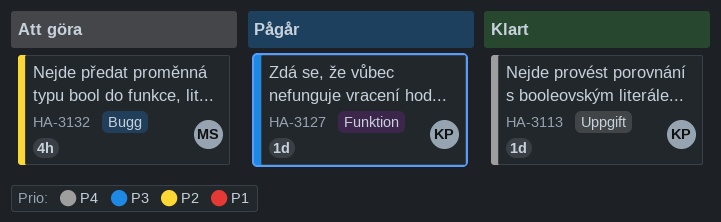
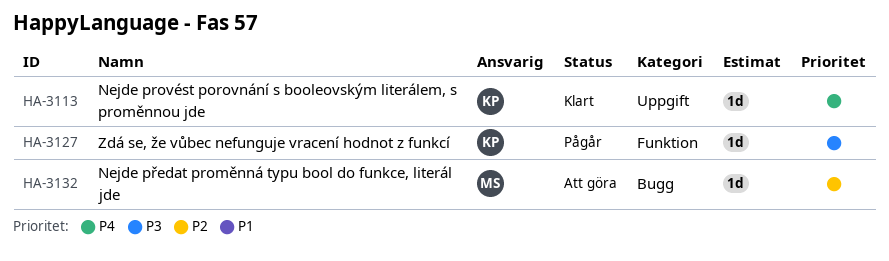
HA-3132, estimate: 4h -> 1d

